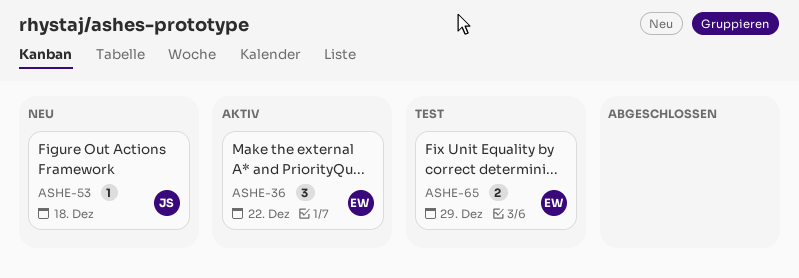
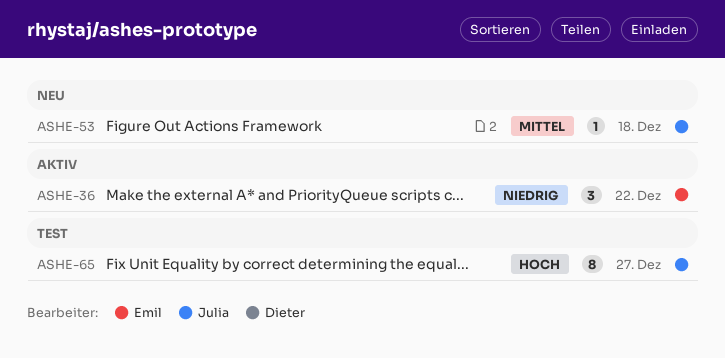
ASHE-65, owner: Emil -> Julia
ASHE-65, estimate: 2 -> 8
ASHE-65, due: Dec 29 -> Dec 27

